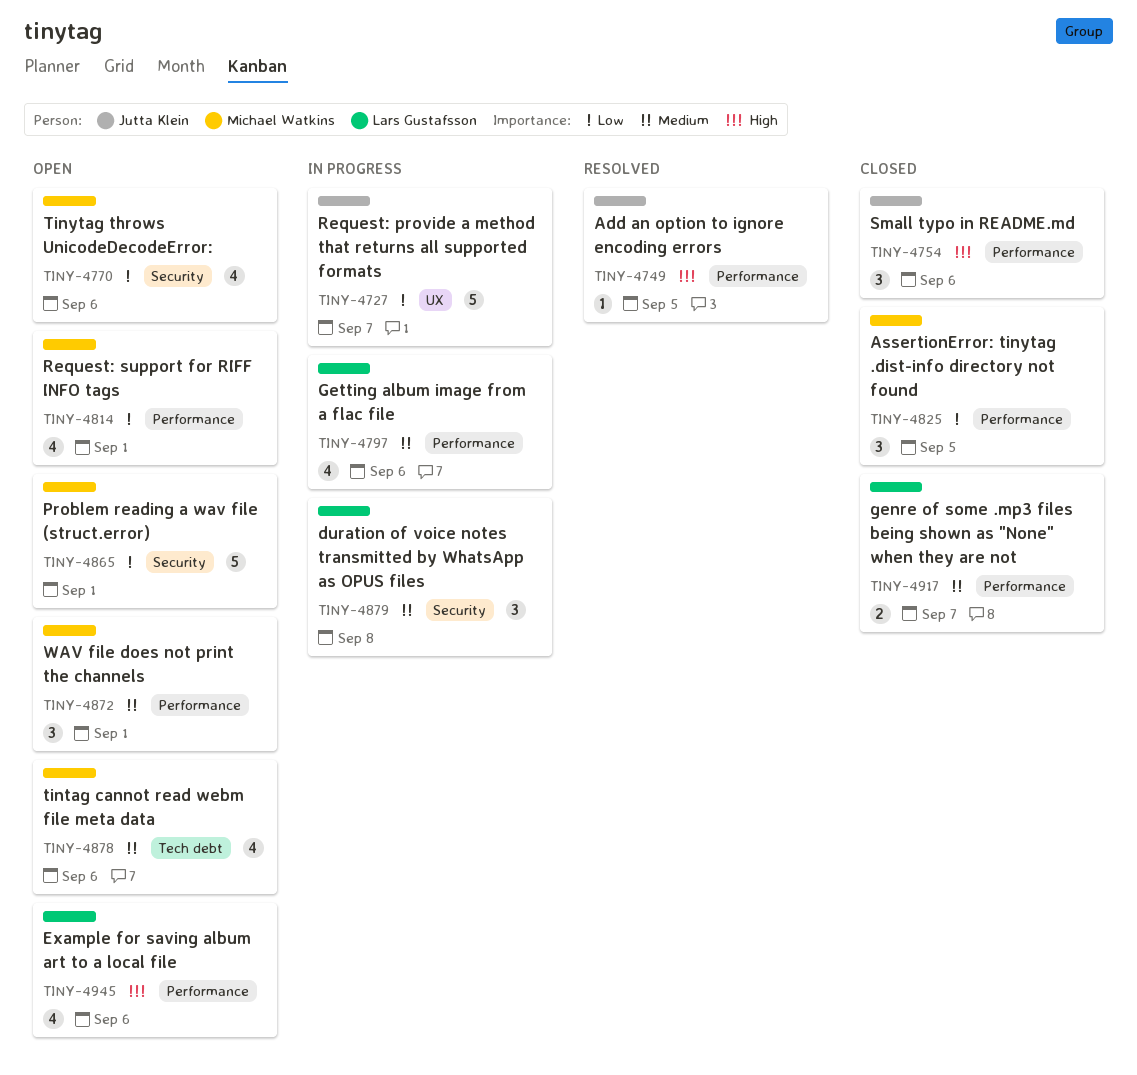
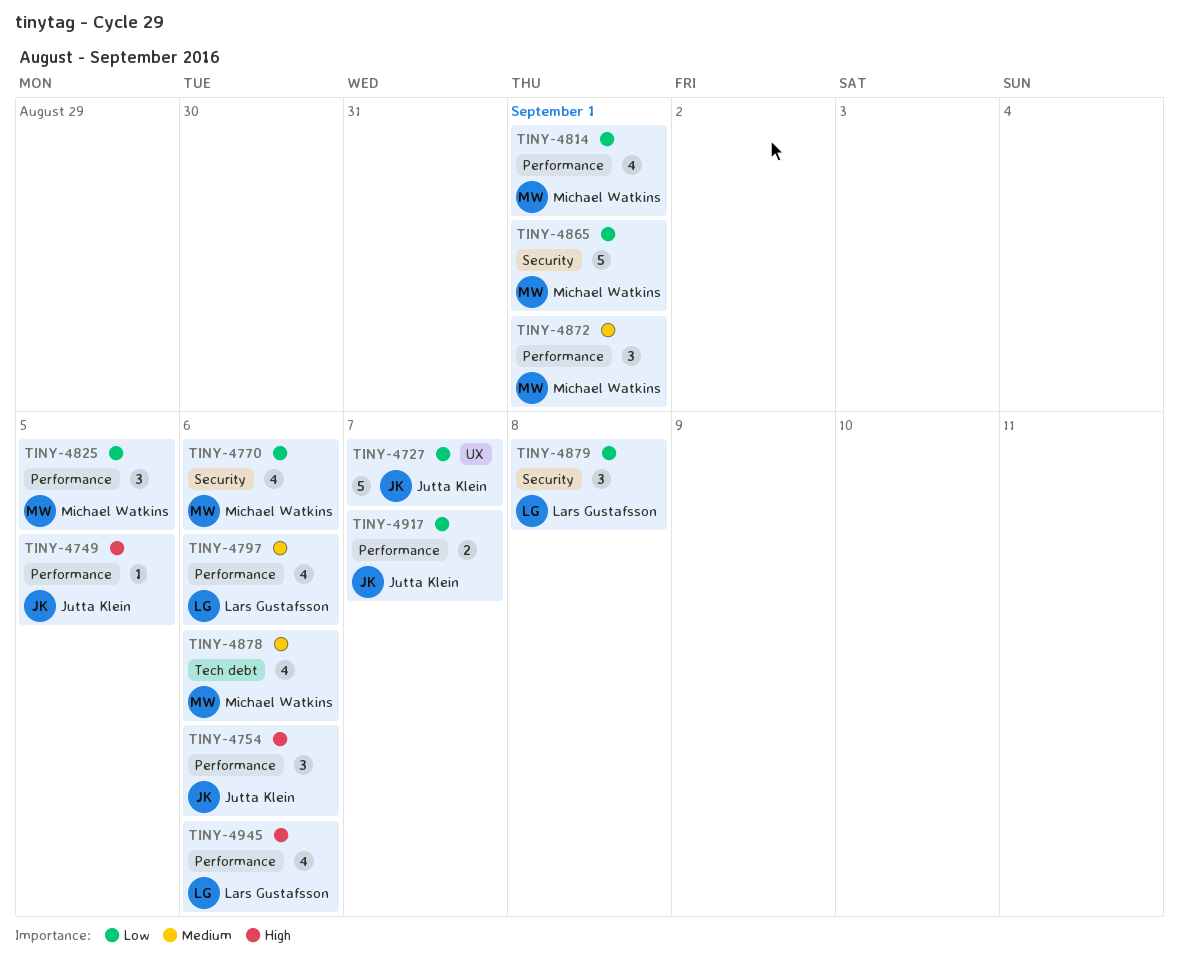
TINY-4879, priority: Medium -> Low
TINY-4917, owner: Lars Gustafsson -> Jutta Klein
TINY-4917, priority: Medium -> Low

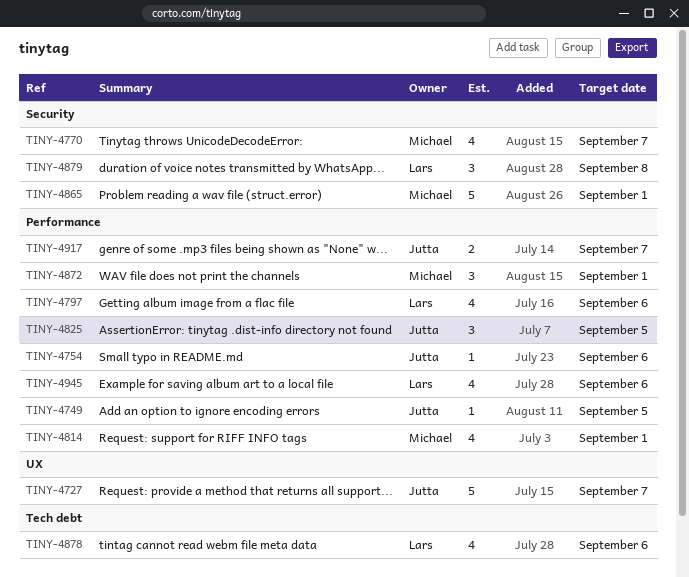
TINY-4754, estimate: 3 -> 1
TINY-4770, due: Sep 6 -> Sep 7
TINY-4825, owner: Michael Watkins -> Jutta Klein
TINY-4878, owner: Michael Watkins -> Lars Gustafsson

